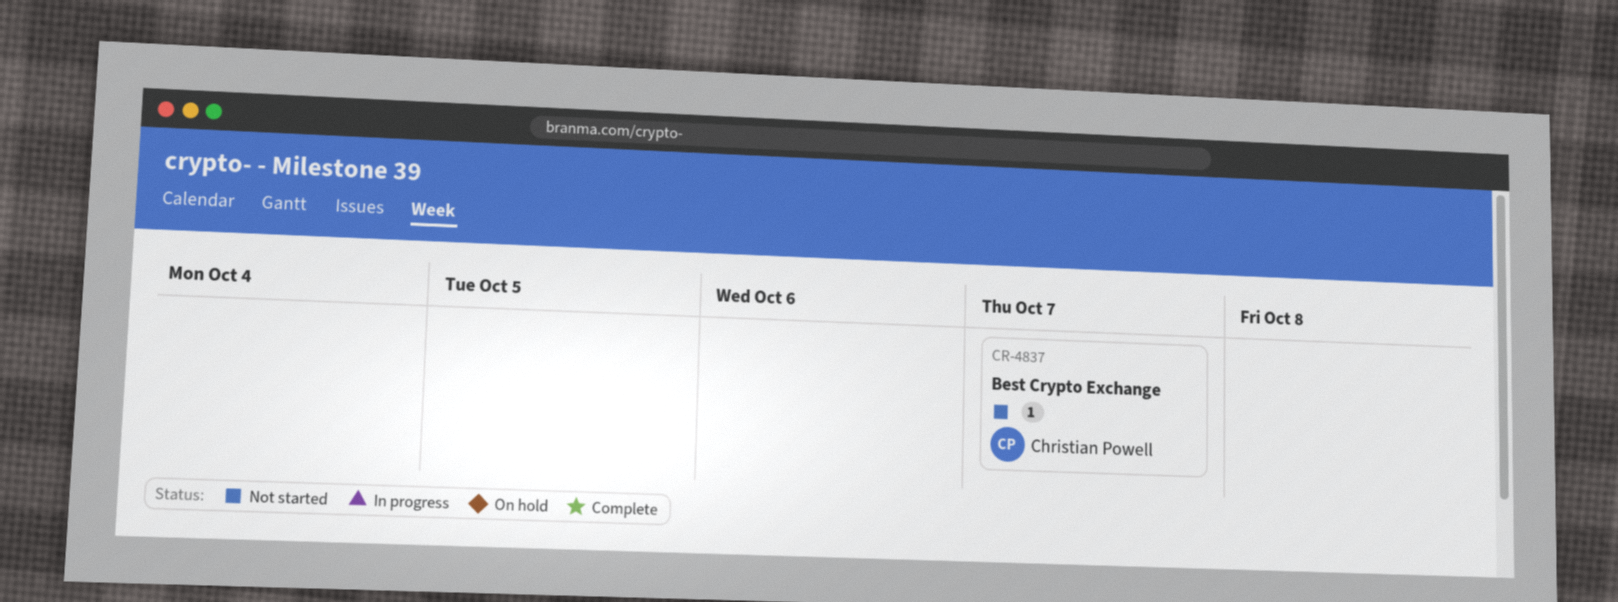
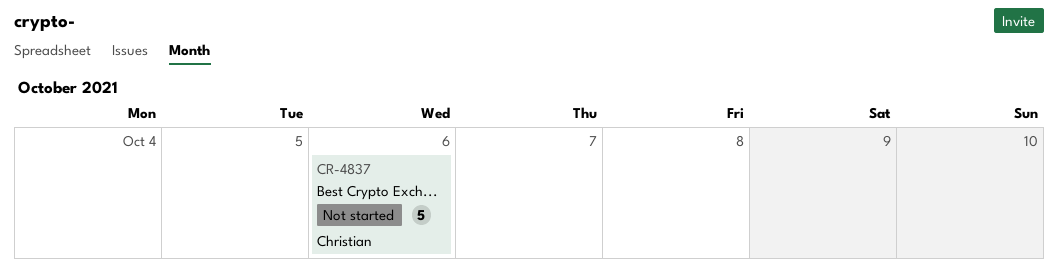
CR-4837, estimate: 1 -> 5
CR-4837, due: Oct 7 -> Oct 6

